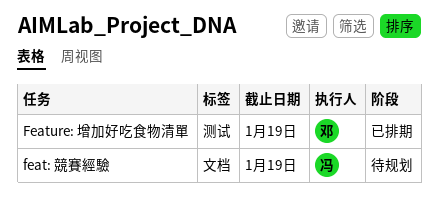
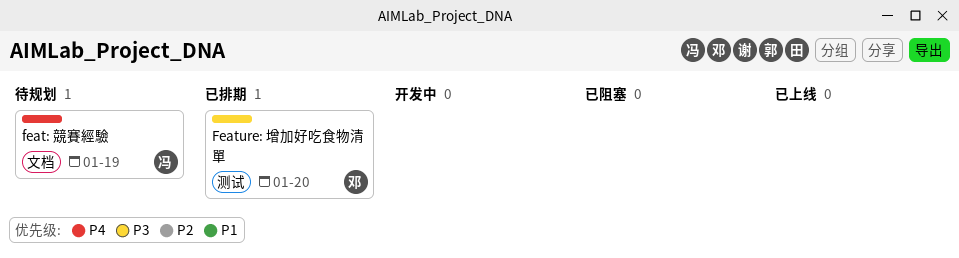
Feature: 增加好吃食物清單, due: Jan 19 -> Jan 20

